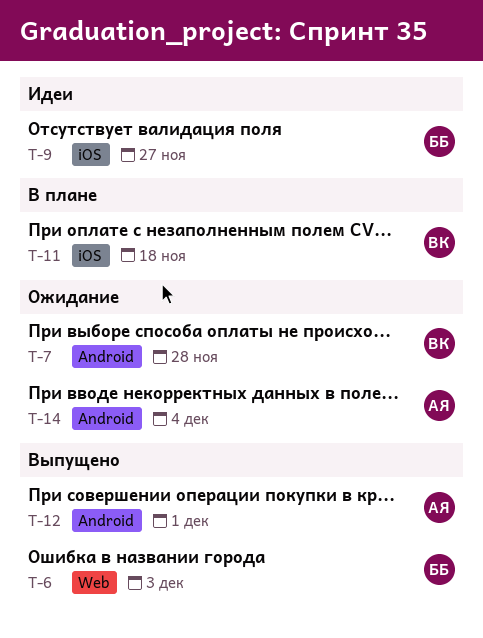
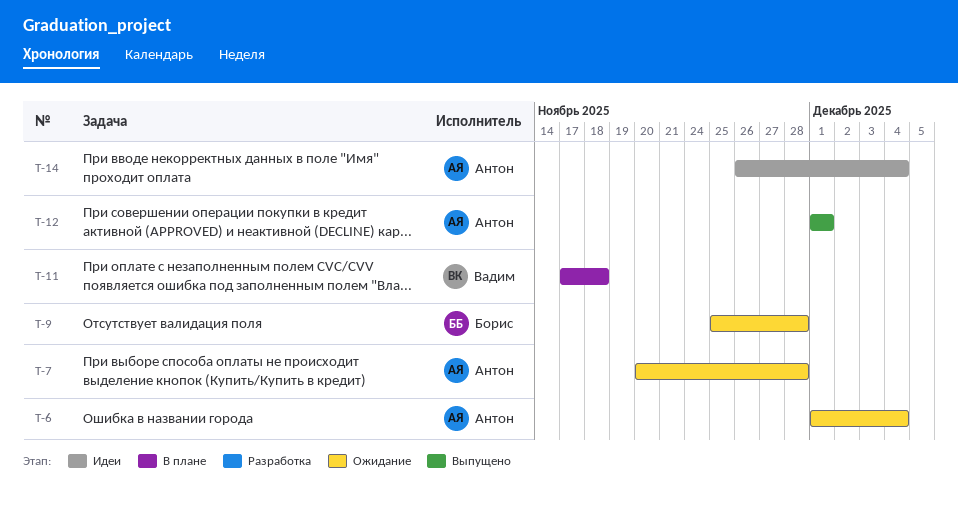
T-6, status: Выпущено -> Ожидание
T-6, owner: Борис -> Антон
T-6, due: Dec 3 -> Dec 4
T-7, owner: Вадим -> Антон
T-9, status: Идеи -> Ожидание
T-9, due: Nov 27 -> Nov 28
T-14, status: Ожидание -> Идеи

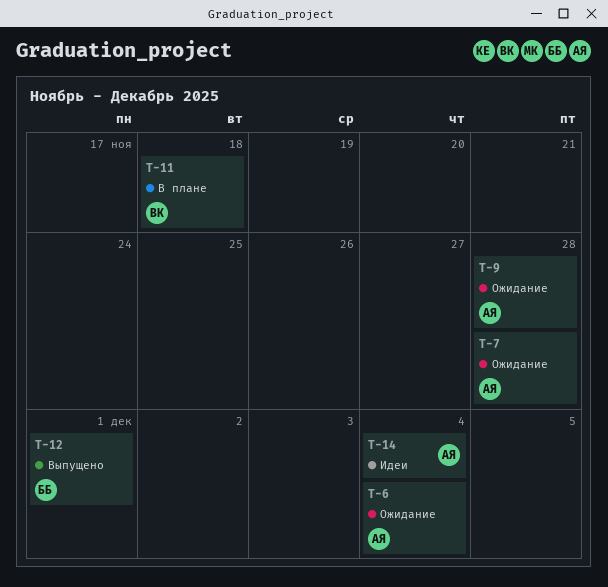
T-9, owner: Борис -> Антон
T-12, owner: Антон -> Борис

